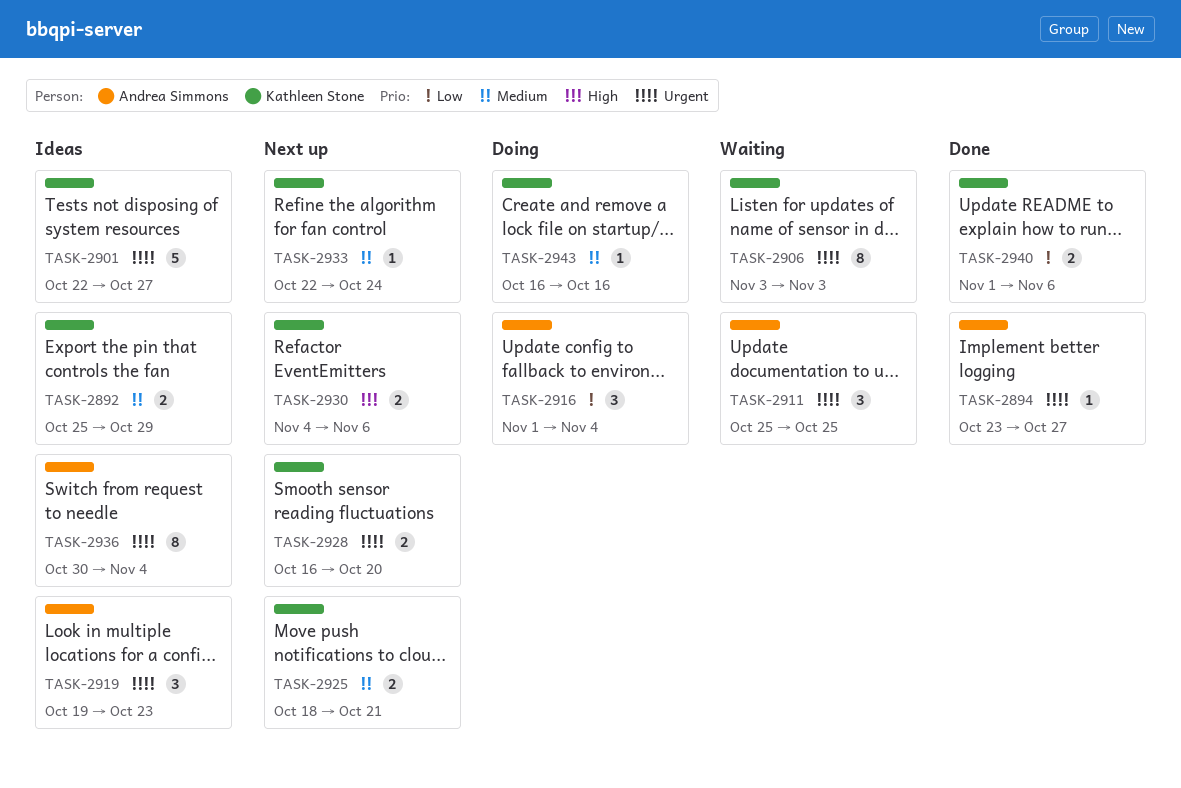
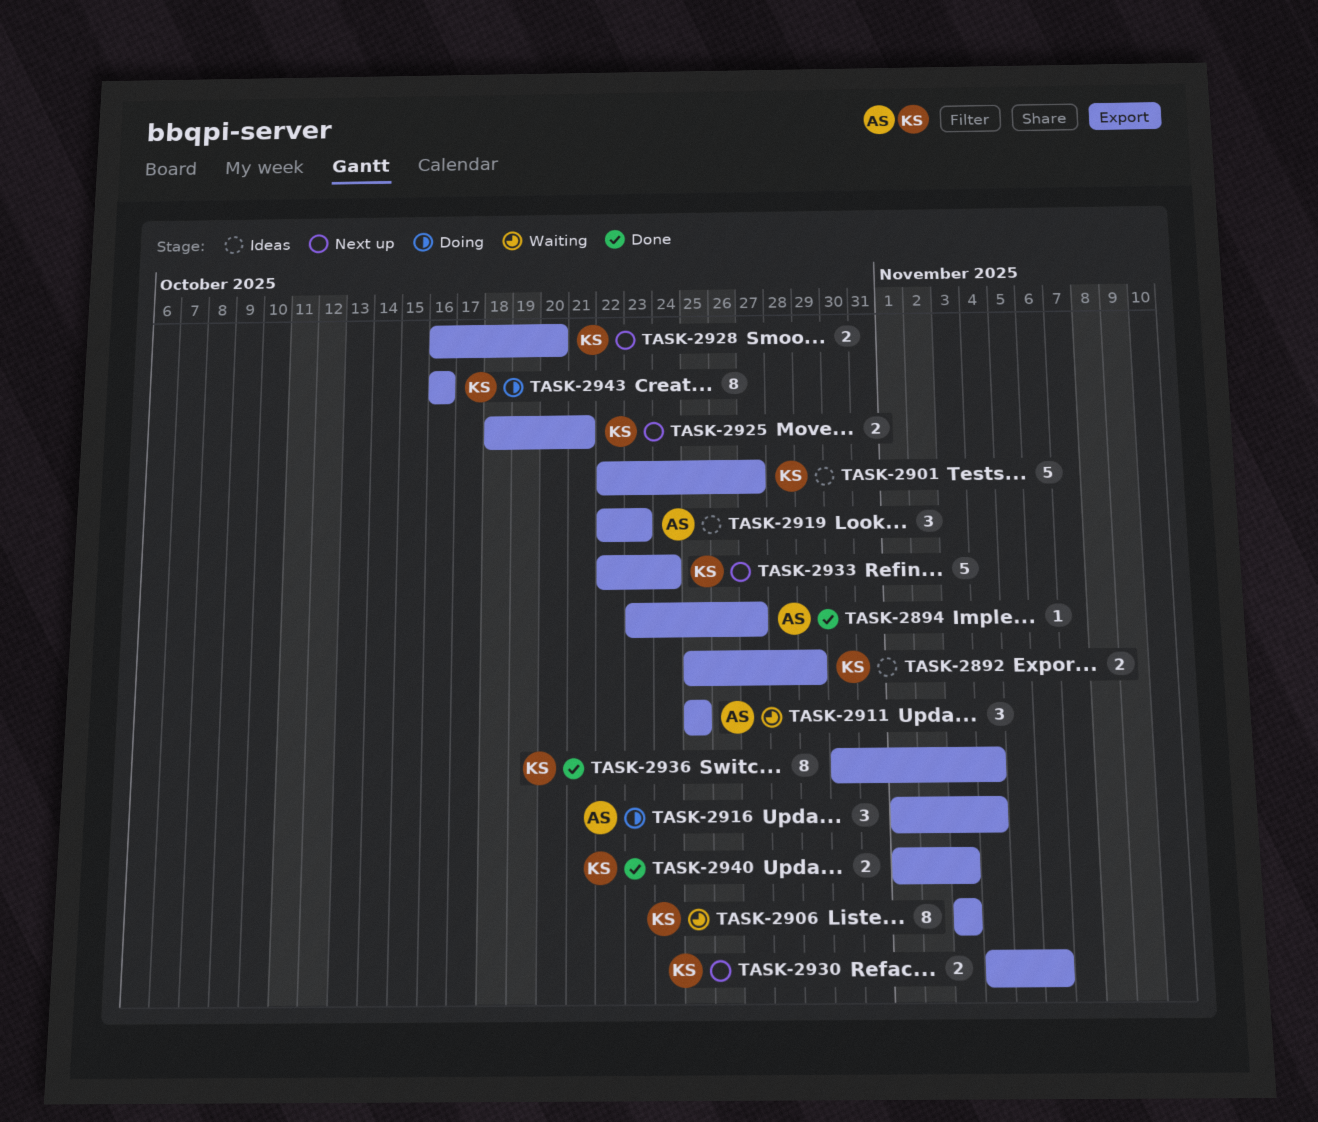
TASK-2919, start: Oct 19 -> Oct 22
TASK-2933, estimate: 1 -> 5
TASK-2936, status: Ideas -> Done
TASK-2936, owner: Andrea Simmons -> Kathleen Stone
TASK-2940, due: Nov 6 -> Nov 3
TASK-2943, estimate: 1 -> 8

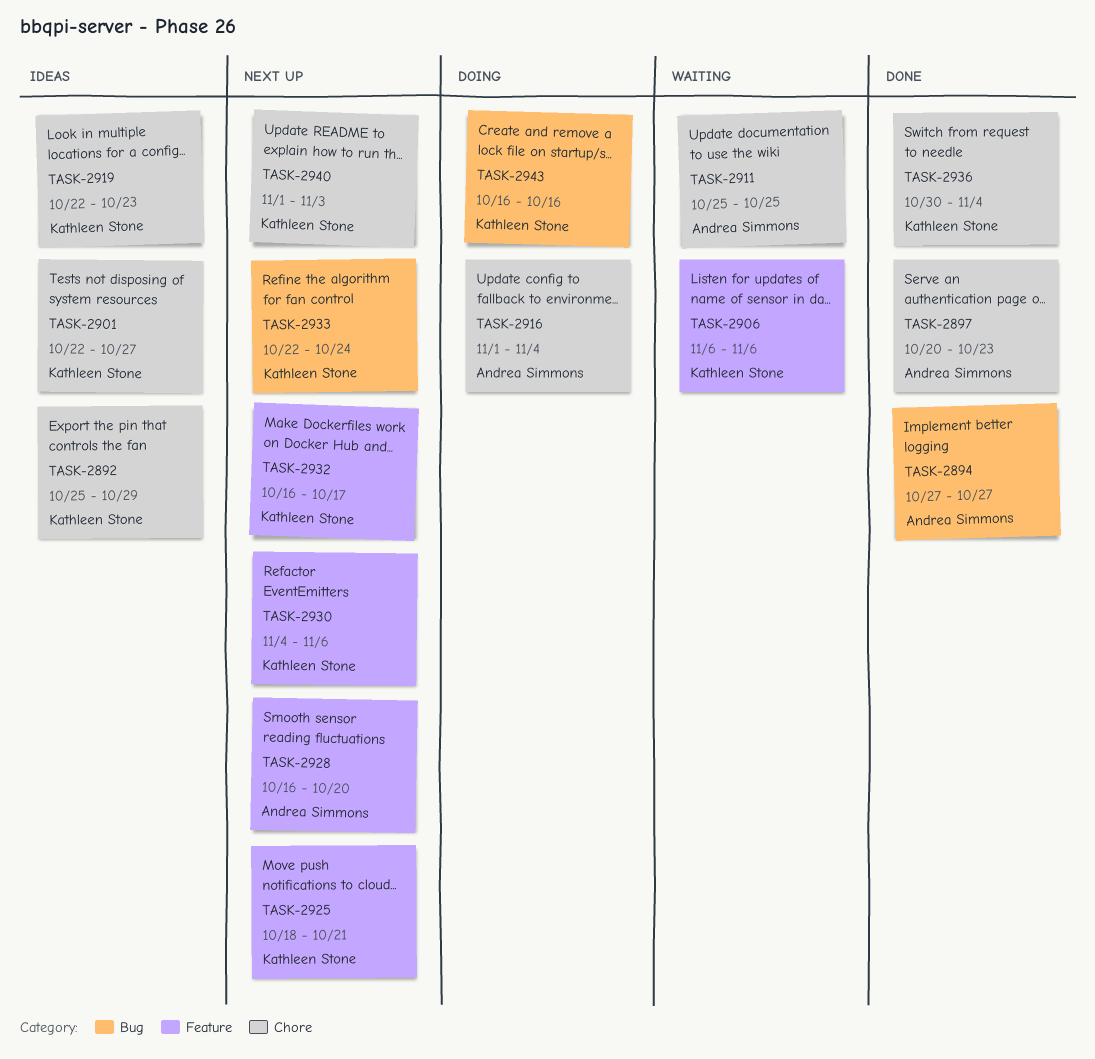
TASK-2894, start: Oct 23 -> Oct 27
TASK-2897: none -> present
TASK-2906, start: Nov 3 -> Nov 6
TASK-2906, due: Nov 3 -> Nov 6
TASK-2919, owner: Andrea Simmons -> Kathleen Stone
TASK-2928, owner: Kathleen Stone -> Andrea Simmons
TASK-2932: none -> present
TASK-2940, status: Done -> Next up

